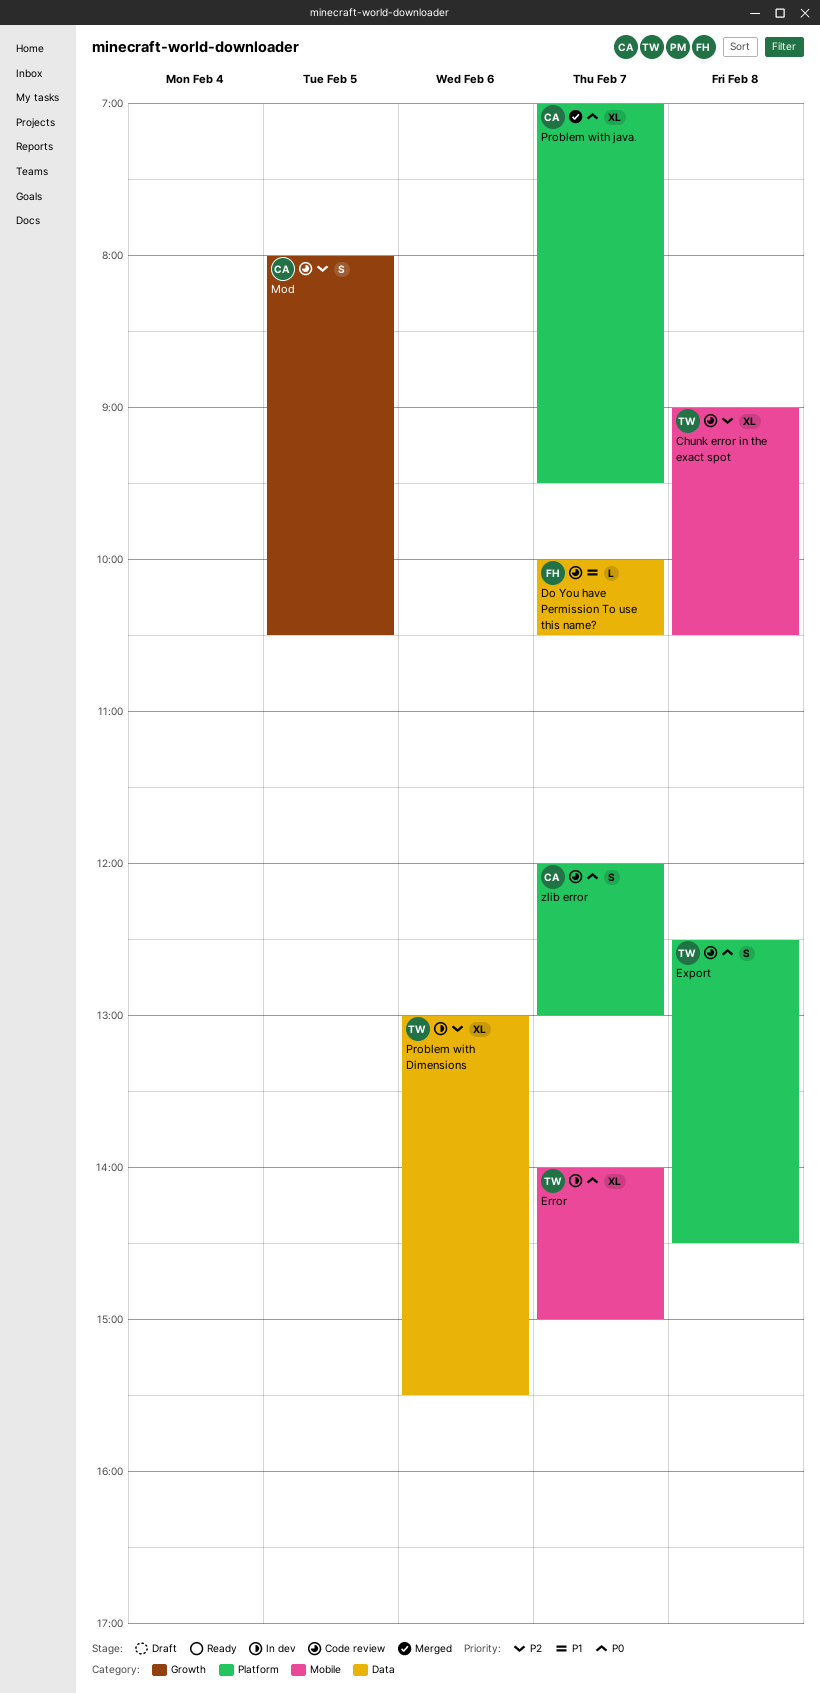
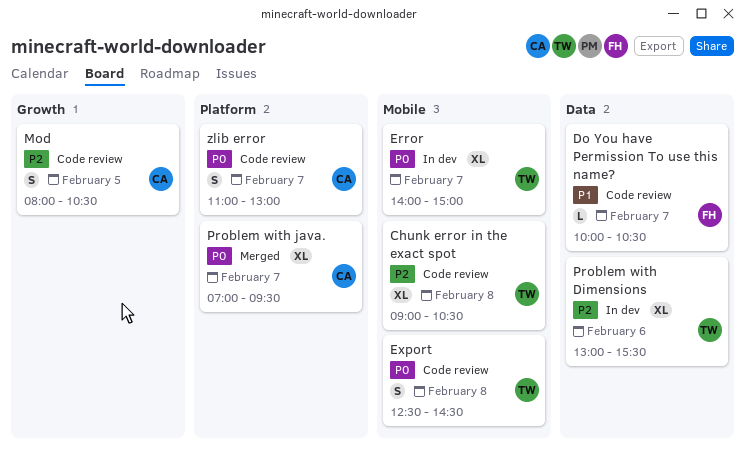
Export, label: Platform -> Mobile
zlib error, begins: 12:00 -> 11:00

